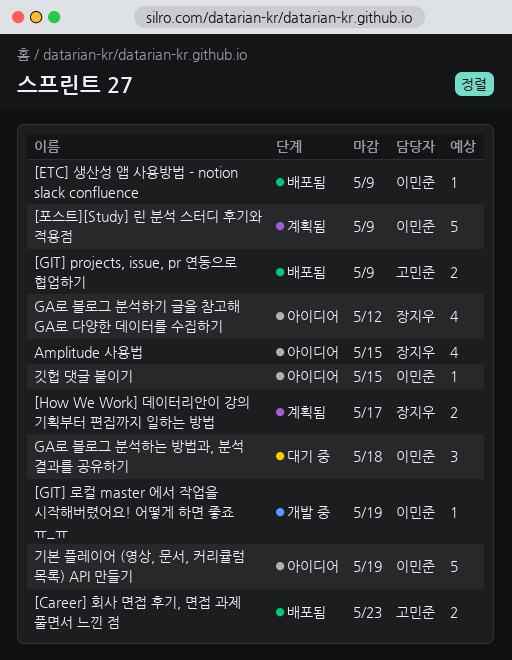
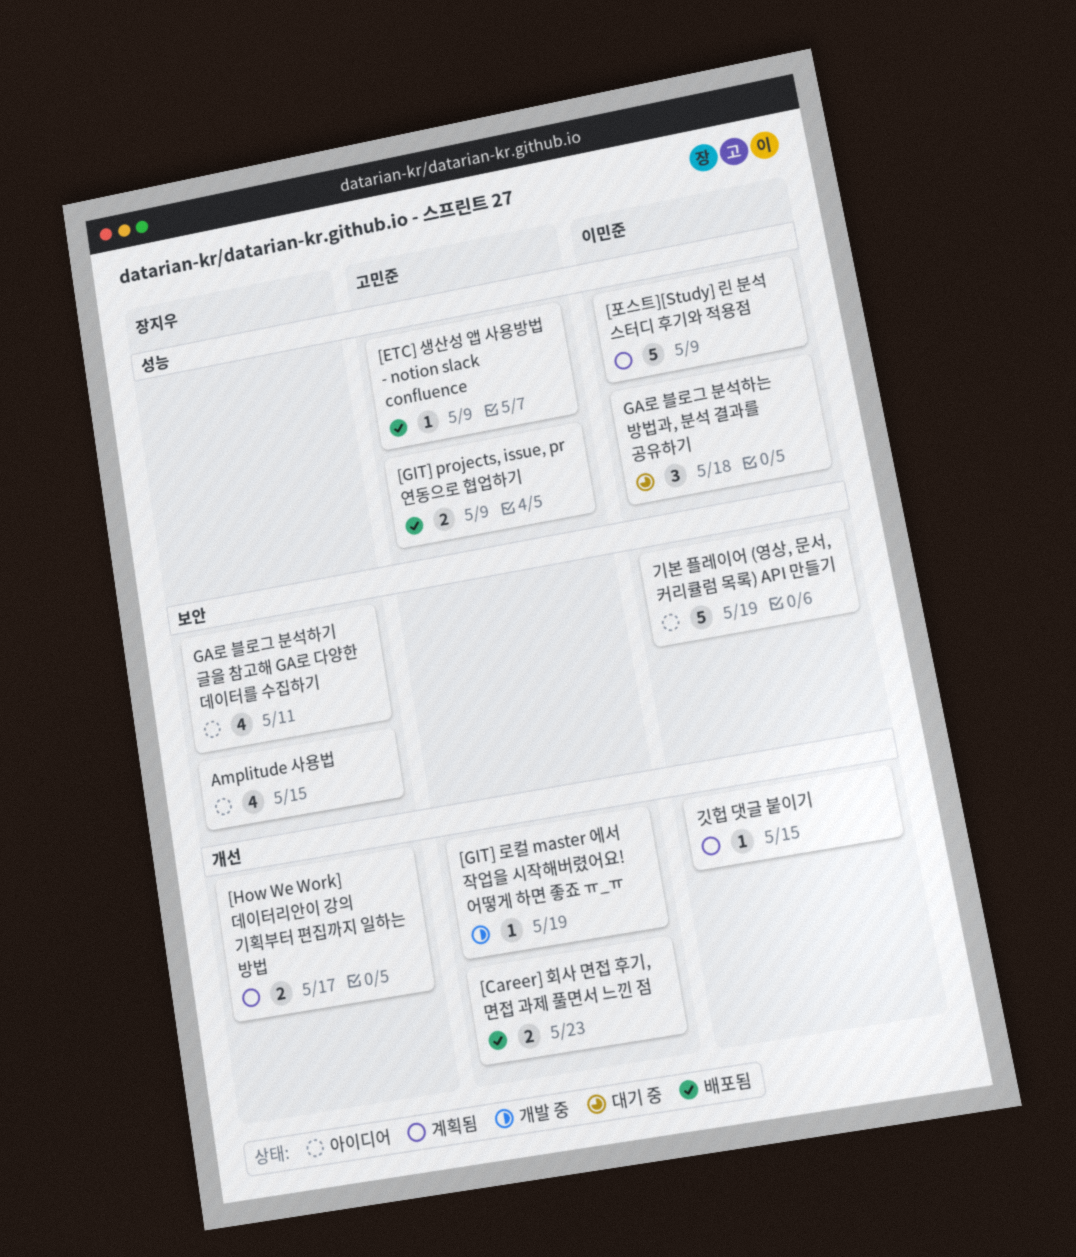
[ETC] 생산성 앱 사용방법 - notion slack confluence, owner: 이민준 -> 고민준
[GIT] 로컬 master 에서 작업을 시작해버렸어요! 어떻게 하면 좋죠 ㅠ_ㅠ, owner: 이민준 -> 고민준
GA로 블로그 분석하기 글을 참고해 GA로 다양한 데이터를 수집하기, due: May 12 -> May 11
깃헙 댓글 붙이기, status: 아이디어 -> 계획됨

